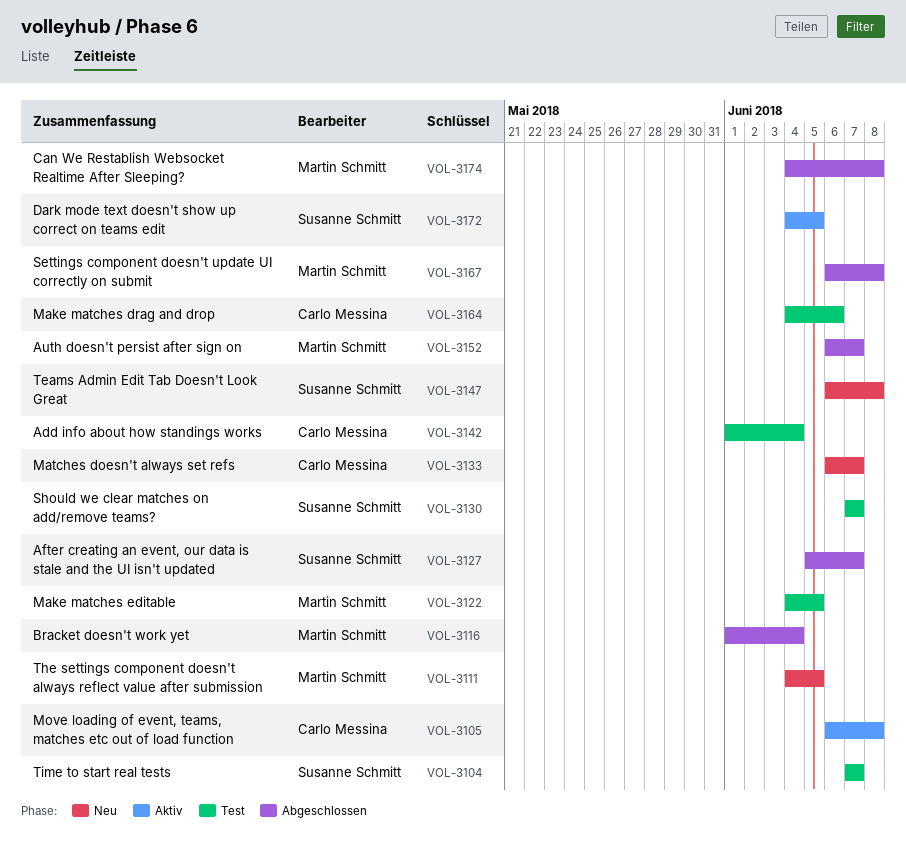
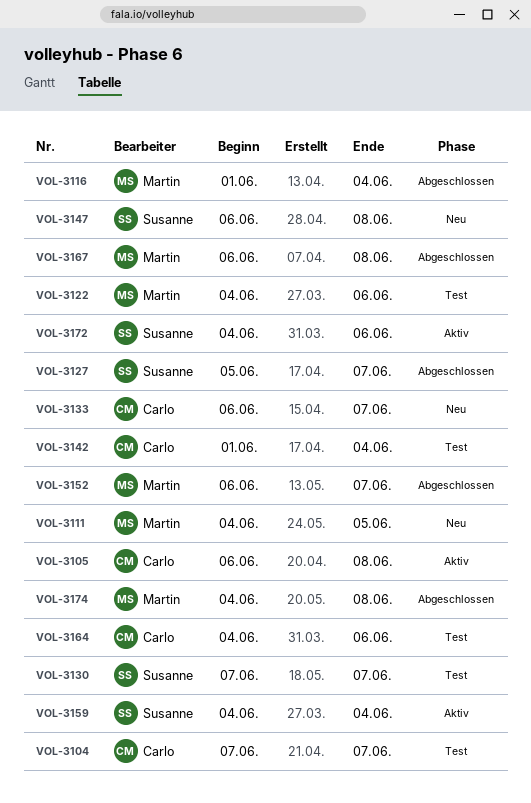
VOL-3104, owner: Susanne Schmitt -> Carlo Messina
VOL-3122, due: Jun 5 -> Jun 6
VOL-3159: none -> present
VOL-3172, due: Jun 5 -> Jun 6

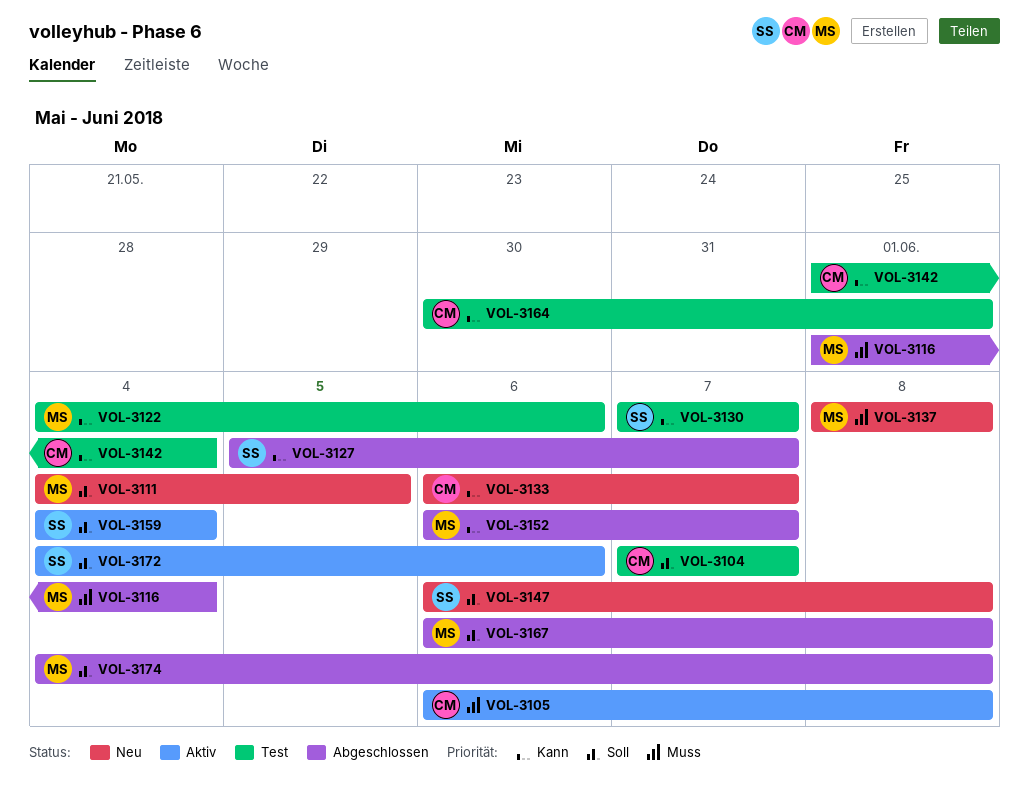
VOL-3137: none -> present
VOL-3164, start: Jun 4 -> May 30
VOL-3164, due: Jun 6 -> Jun 1

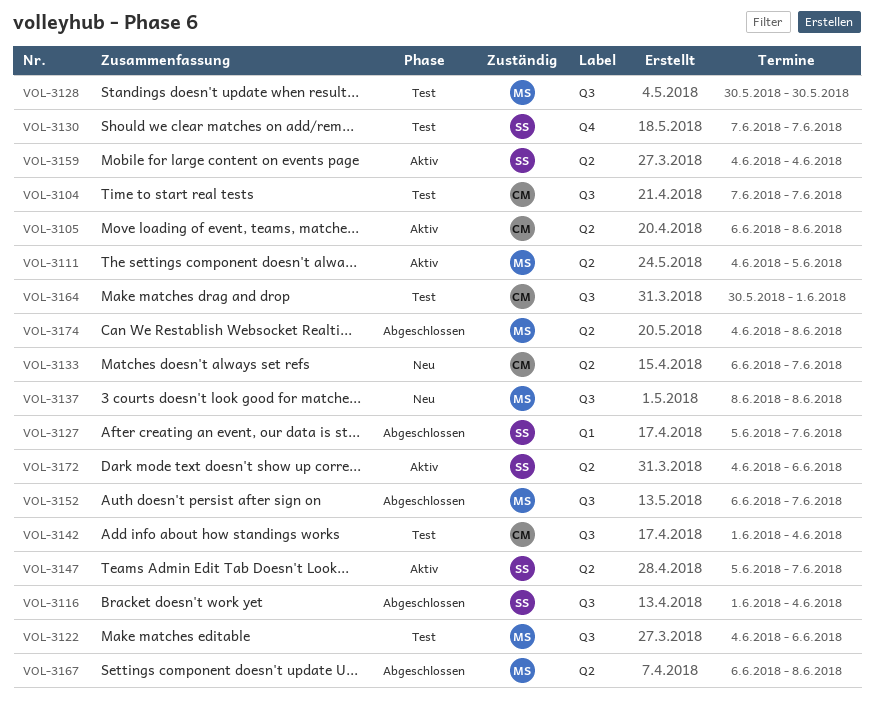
VOL-3111, status: Neu -> Aktiv
VOL-3116, owner: MS -> SS
VOL-3128: none -> present
VOL-3147, status: Neu -> Aktiv
VOL-3147, start: Jun 6 -> Jun 5
VOL-3147, due: Jun 8 -> Jun 7

